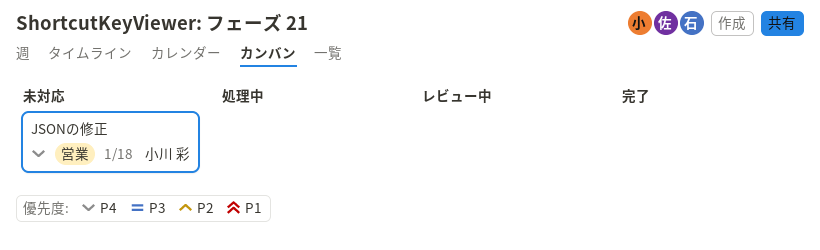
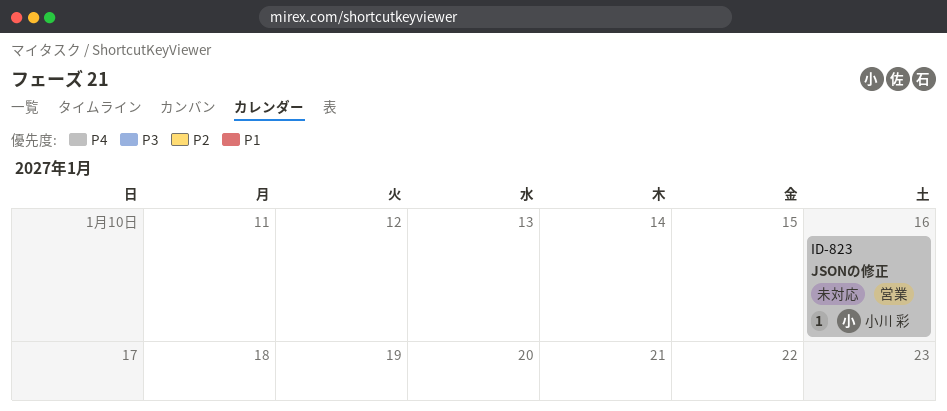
JSONの修正, due: Jan 18 -> Jan 16

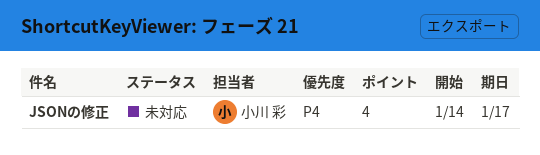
JSONの修正, estimate: 1 -> 4
JSONの修正, due: Jan 16 -> Jan 17

